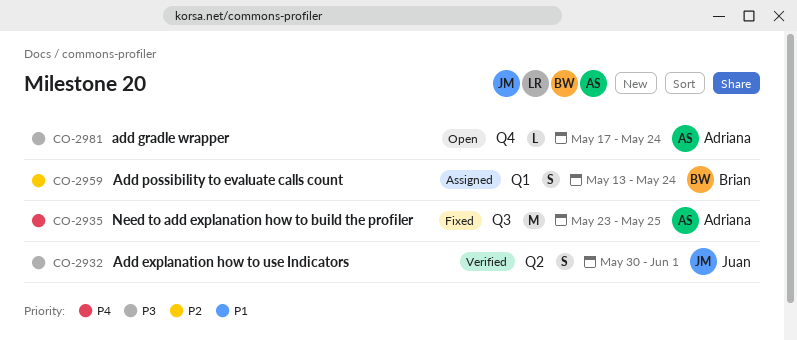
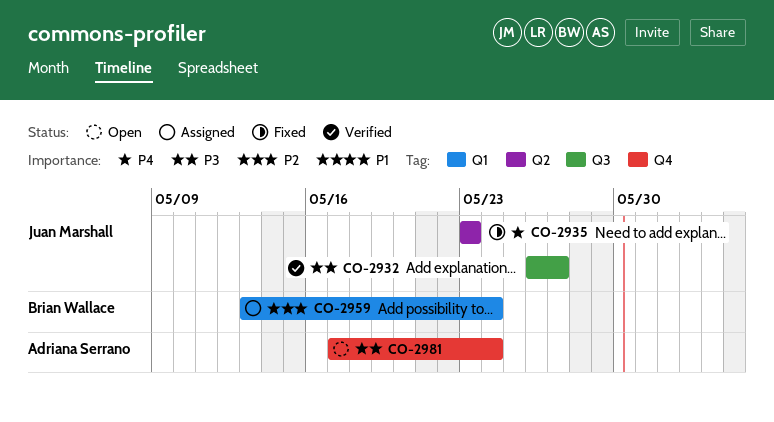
CO-2932, label: Q2 -> Q3
CO-2932, start: May 30 -> May 26
CO-2932, due: Jun 1 -> May 27
CO-2935, owner: Adriana Serrano -> Juan Marshall
CO-2935, label: Q3 -> Q2
CO-2935, due: May 25 -> May 23

